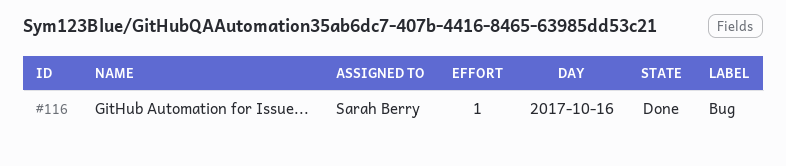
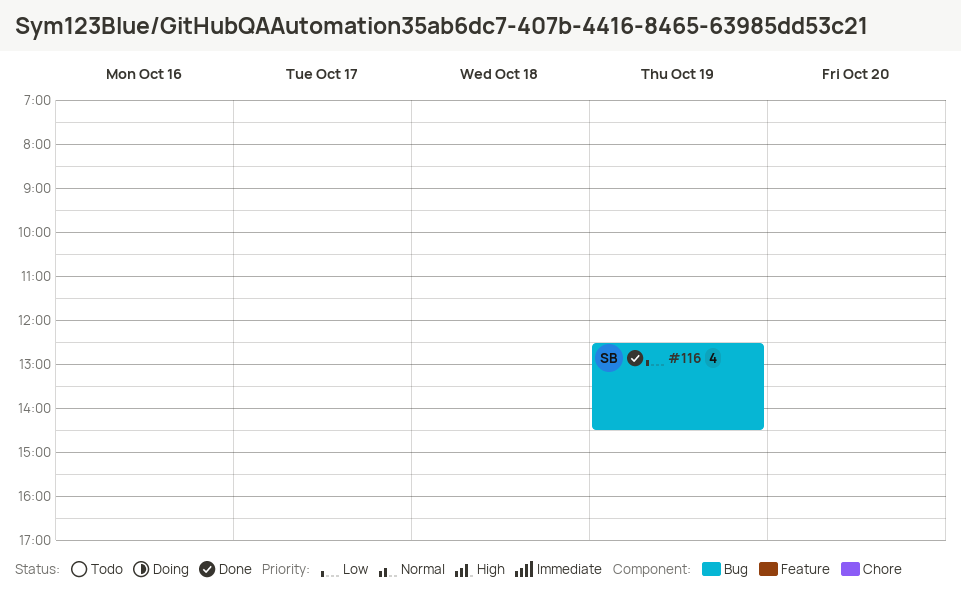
#116, estimate: 1 -> 4
#116, day: Oct 16 -> Oct 19

